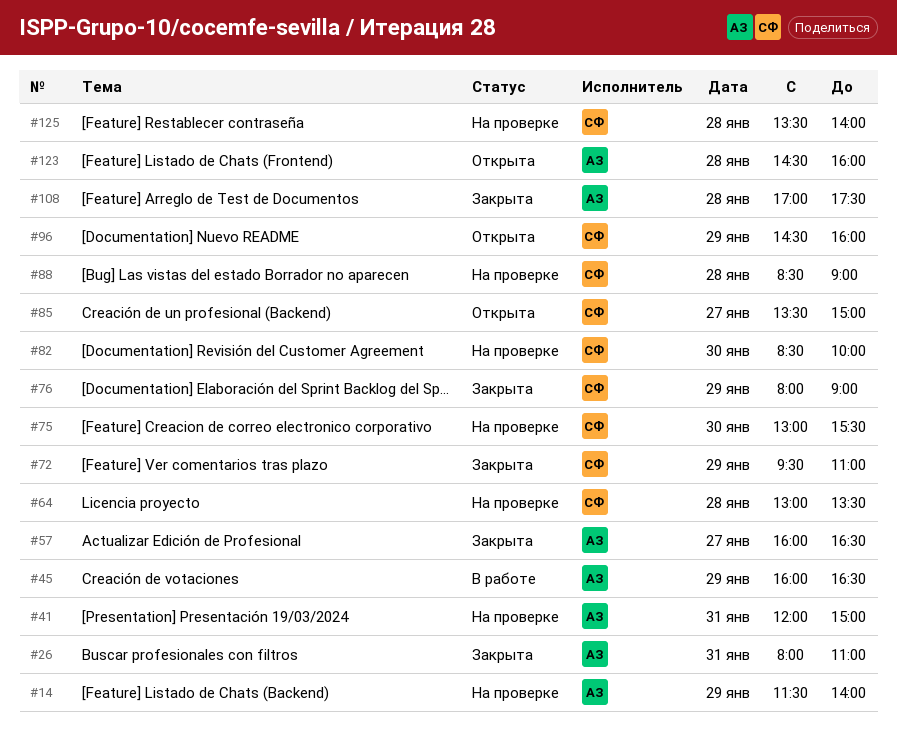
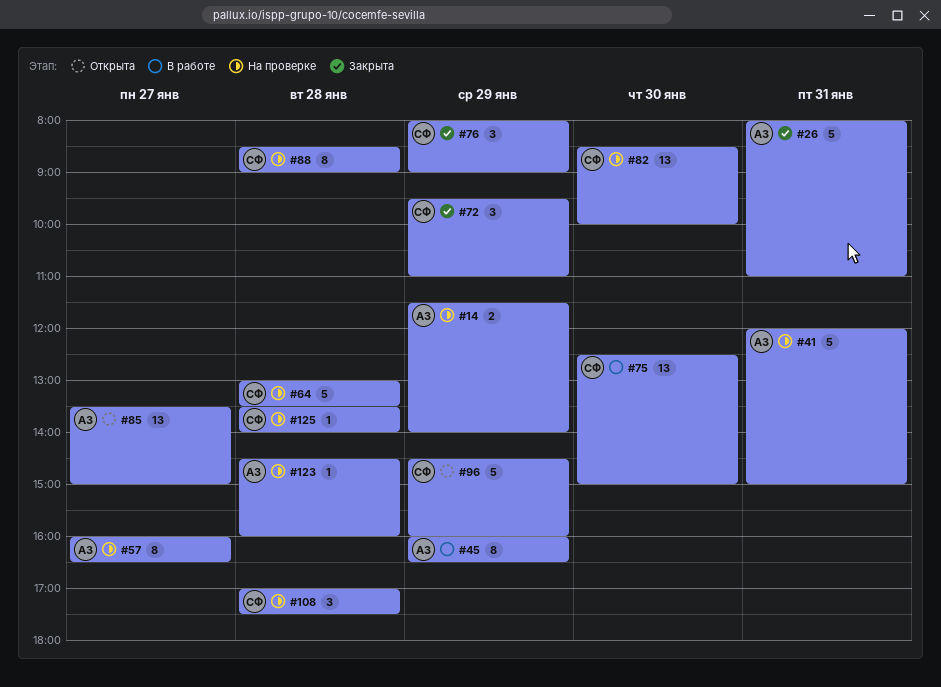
#57, status: Закрыта -> На проверке
#75, status: На проверке -> В работе
#75, begins: 13:00 -> 12:30
#75, ends: 15:30 -> 15:00
#85, owner: СФ -> АЗ
#108, status: Закрыта -> На проверке
#108, owner: АЗ -> СФ
#123, status: Открыта -> На проверке

